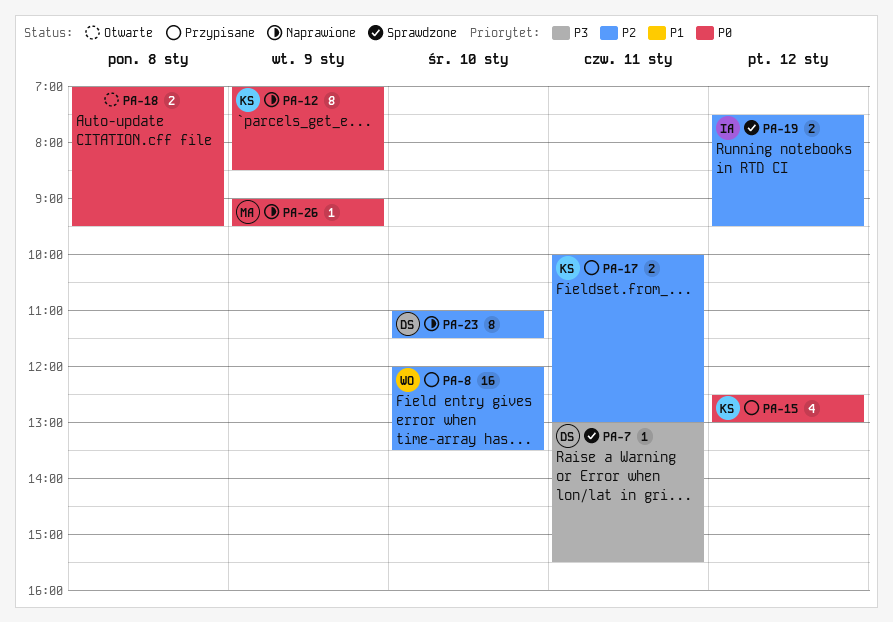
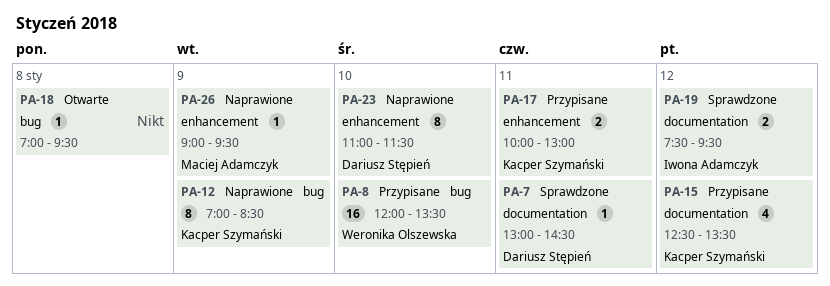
PA-7, ends: 15:30 -> 14:30
PA-15, ends: 13:00 -> 13:30
PA-18, estimate: 2 -> 1

